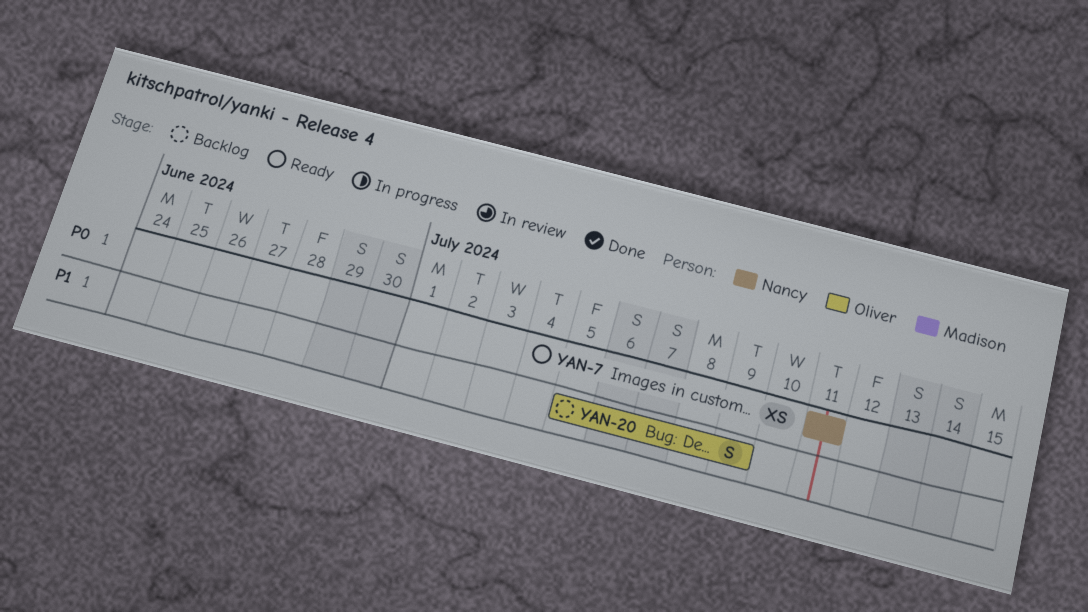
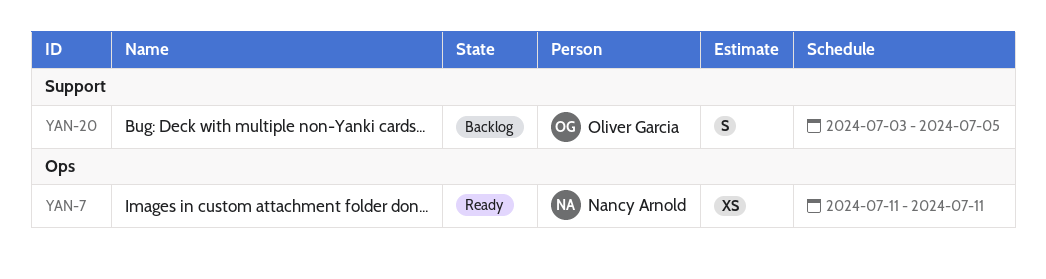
YAN-20, start: Jul 5 -> Jul 3
YAN-20, due: Jul 9 -> Jul 5

